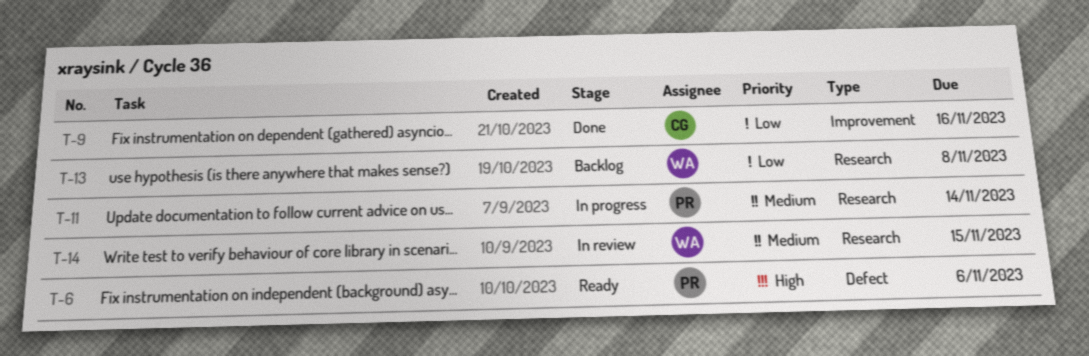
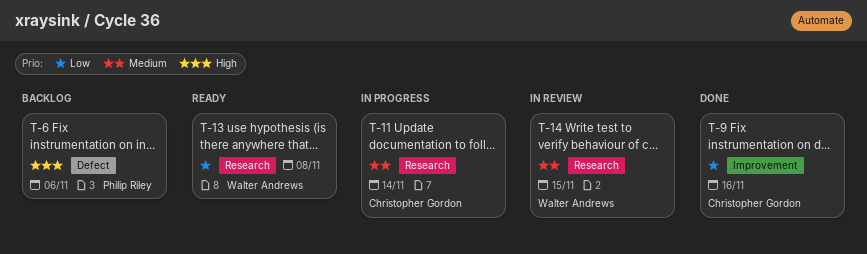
T-6, status: Ready -> Backlog
T-11, owner: Philip Riley -> Christopher Gordon
T-13, status: Backlog -> Ready

